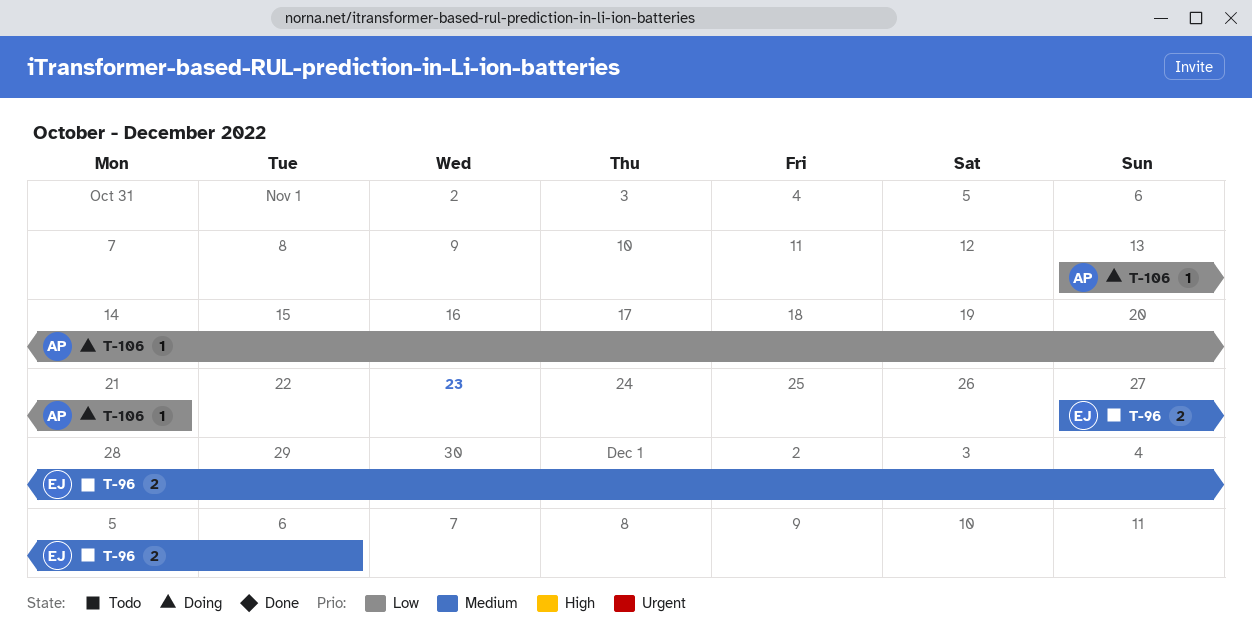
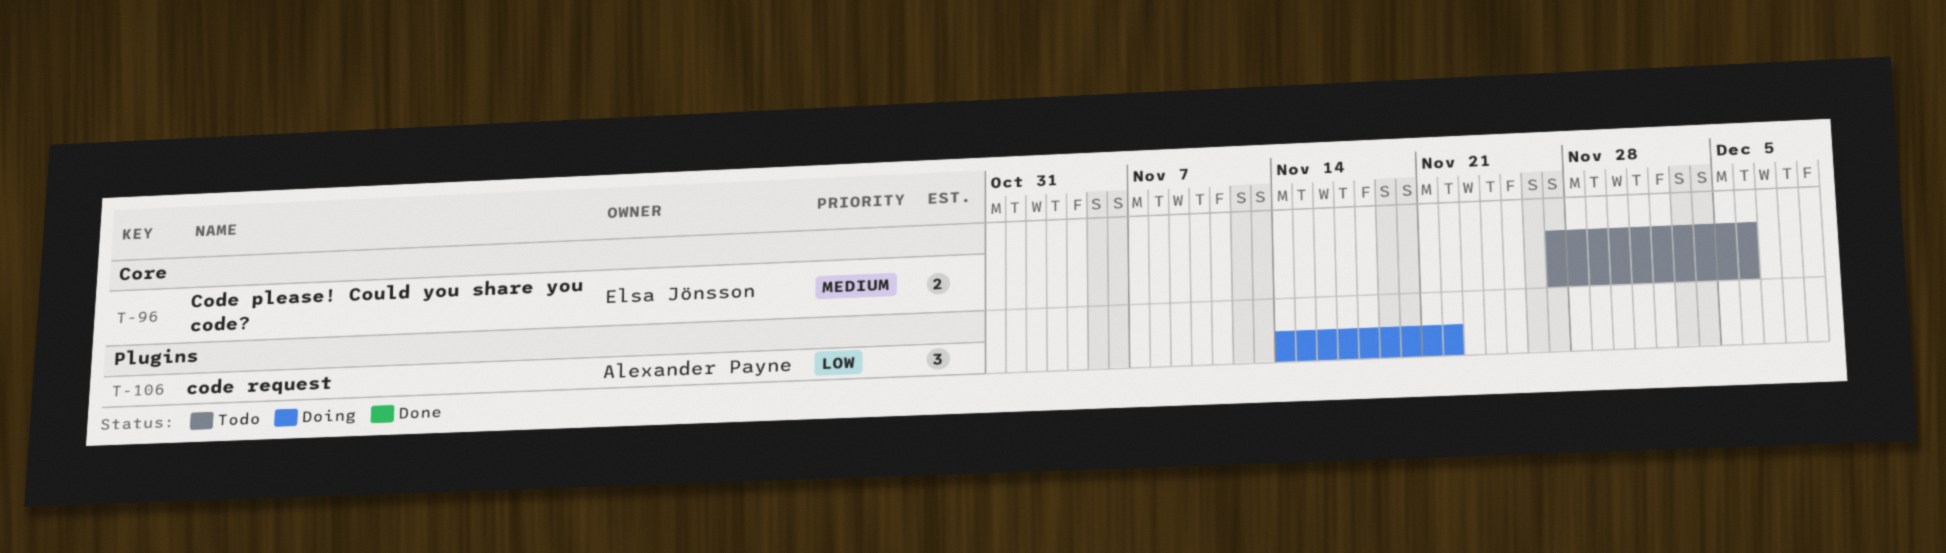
T-106, estimate: 1 -> 3
T-106, start: Nov 13 -> Nov 14
T-106, due: Nov 21 -> Nov 22

